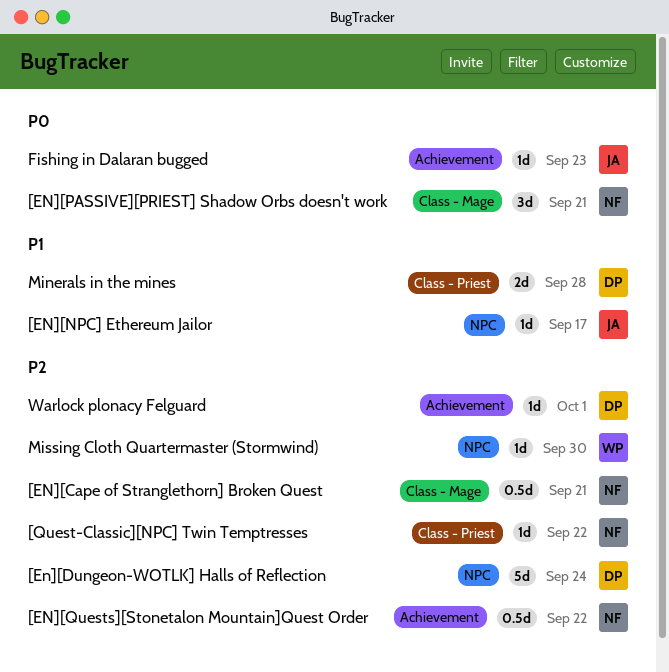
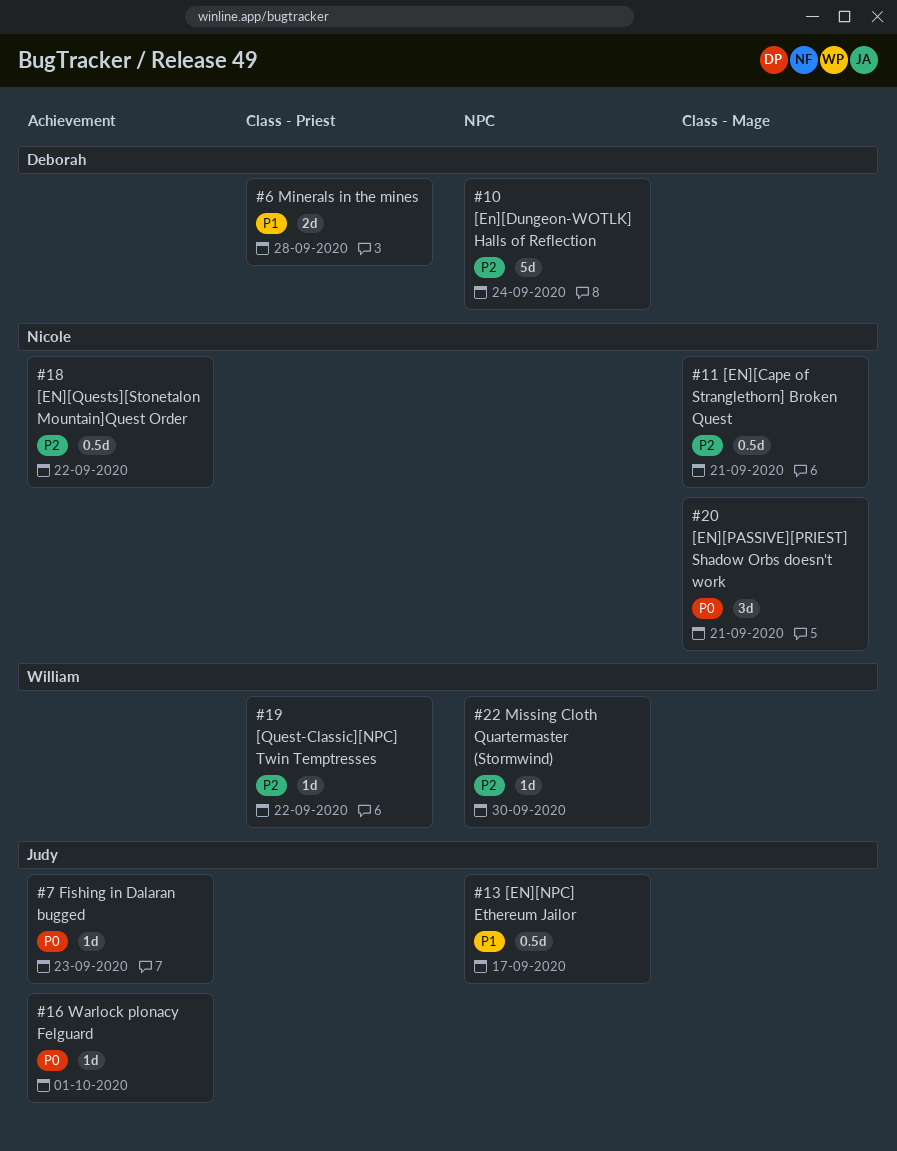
[EN][NPC] Ethereum Jailor, estimate: 1d -> 0.5d
[Quest-Classic][NPC] Twin Temptresses, owner: Nicole -> William
Warlock plonacy Felguard, owner: Deborah -> Judy
Warlock plonacy Felguard, priority: P2 -> P0

